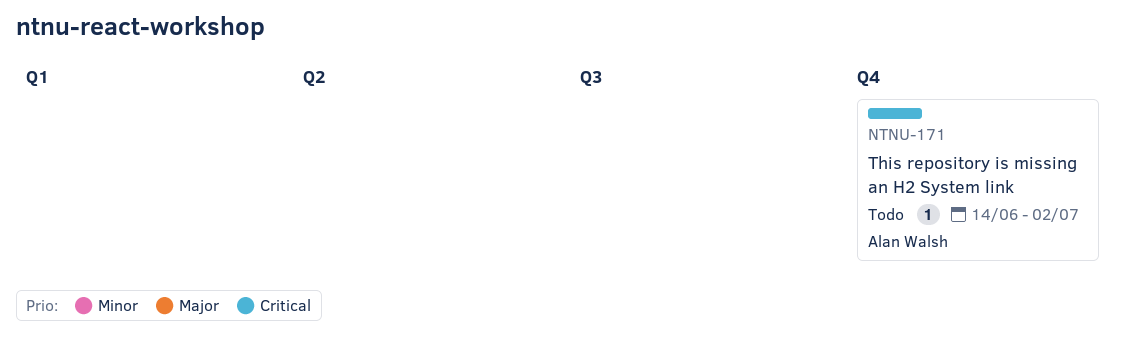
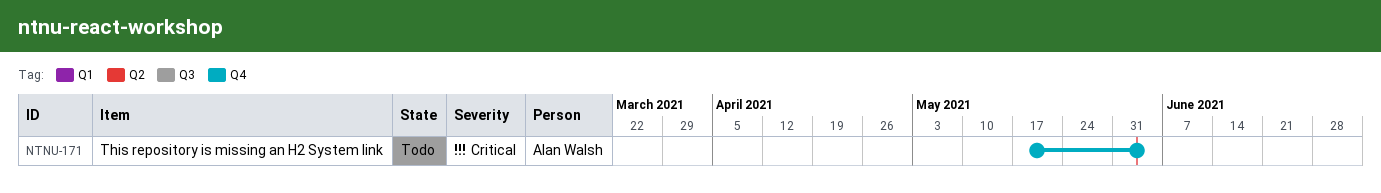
NTNU-171, start: Jun 14 -> May 17
NTNU-171, due: Jul 2 -> Jun 4

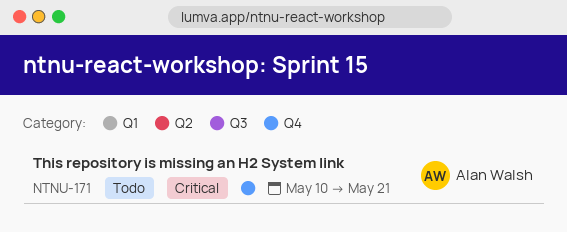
NTNU-171, start: May 17 -> May 10
NTNU-171, due: Jun 4 -> May 21

